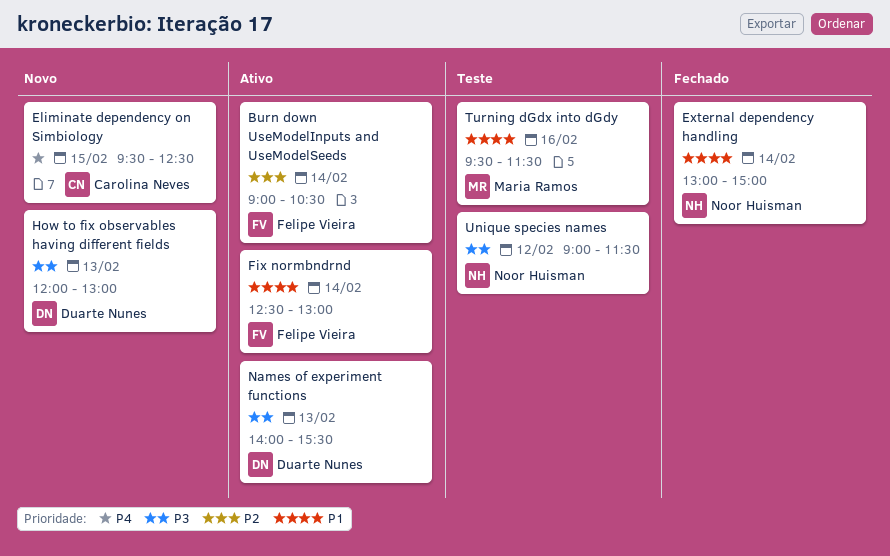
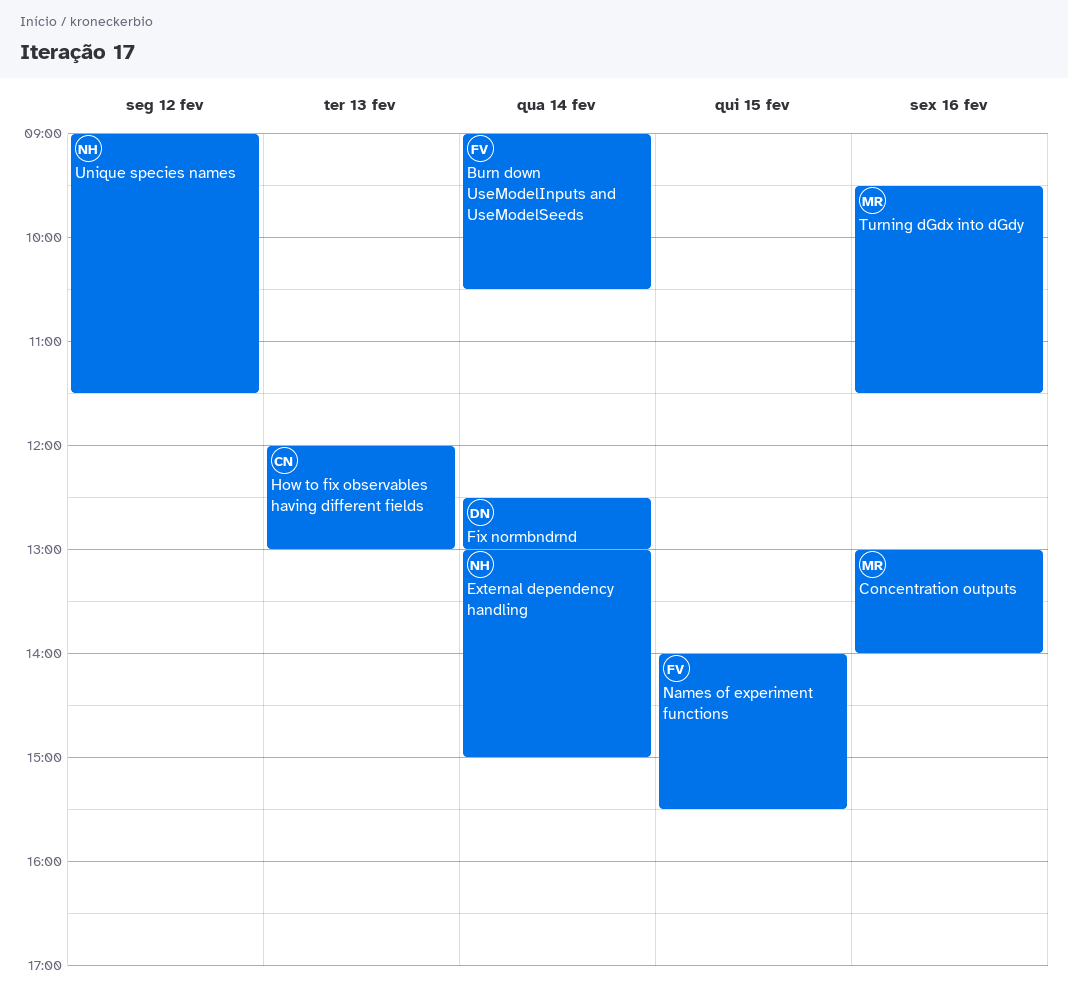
Concentration outputs: none -> present
Eliminate dependency on Simbiology: present -> none
Fix normbndrnd, owner: Felipe Vieira -> Duarte Nunes
How to fix observables having different fields, owner: Duarte Nunes -> Carolina Neves
Names of experiment functions, owner: Duarte Nunes -> Felipe Vieira
Names of experiment functions, day: Feb 13 -> Feb 15

